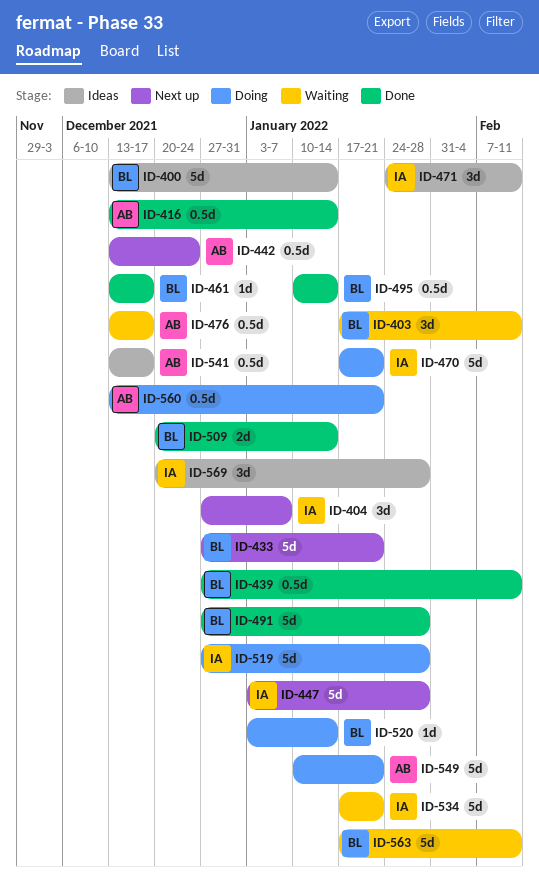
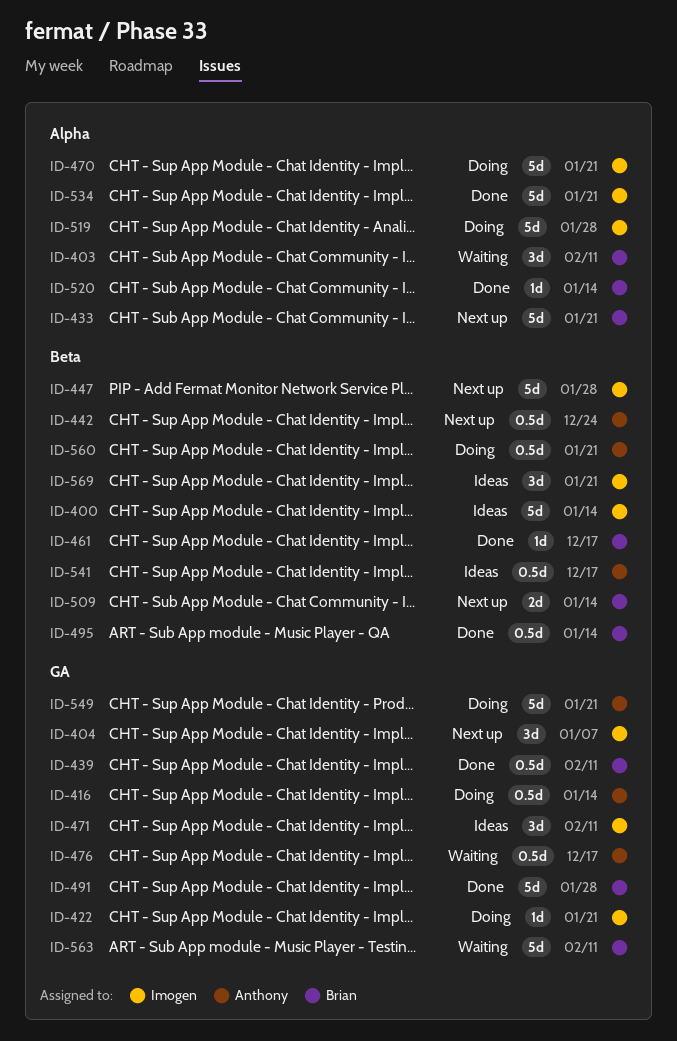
ID-400, owner: Brian -> Imogen
ID-416, status: Done -> Doing
ID-422: none -> present
ID-509, status: Done -> Next up
ID-520, status: Doing -> Done
ID-534, status: Waiting -> Done
ID-569, due: Jan 28 -> Jan 21

